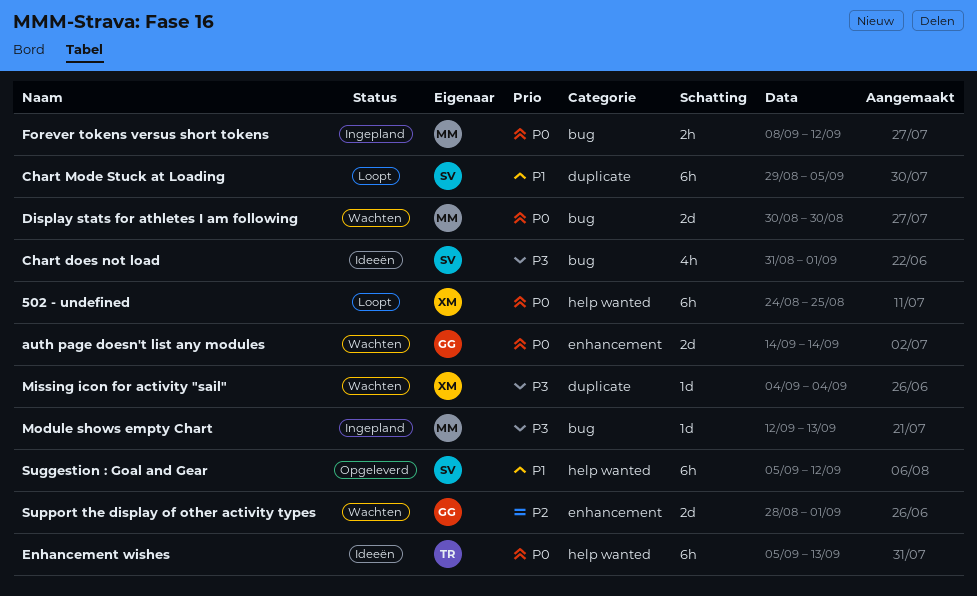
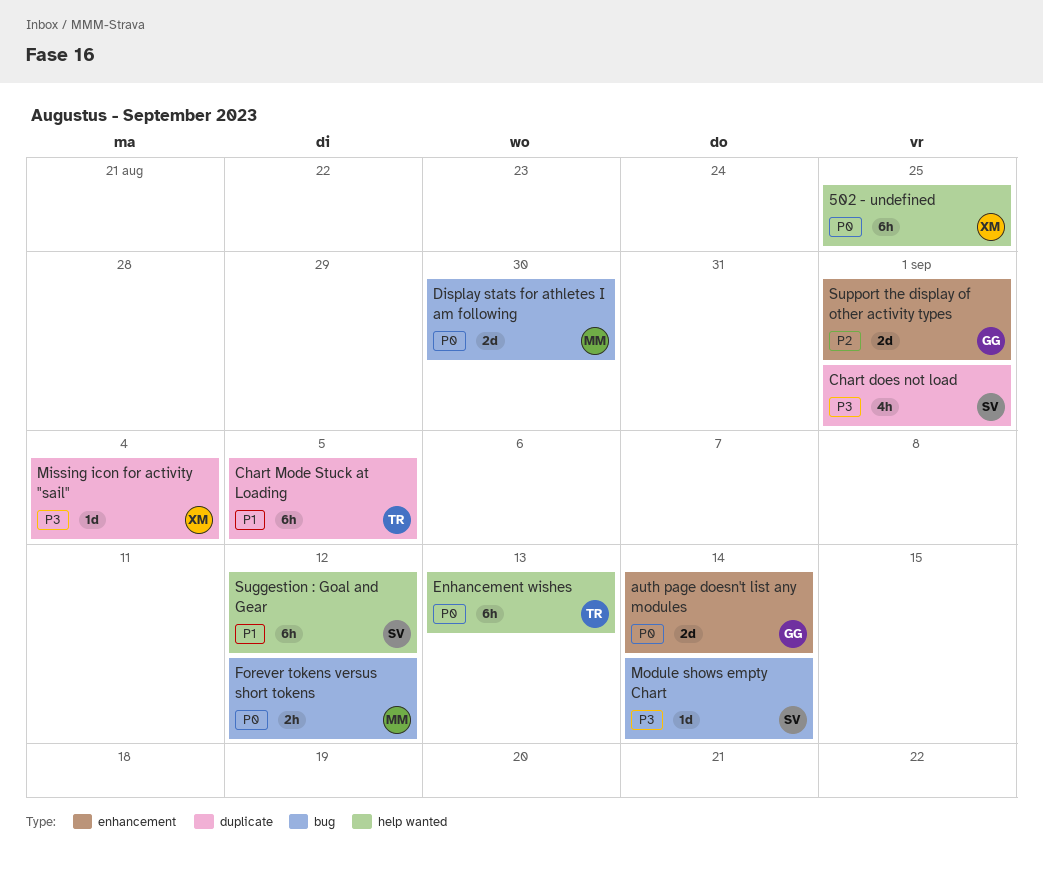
Chart does not load, label: bug -> duplicate
Chart Mode Stuck at Loading, owner: SV -> TR
Module shows empty Chart, owner: MM -> SV
Module shows empty Chart, due: Sep 13 -> Sep 14

